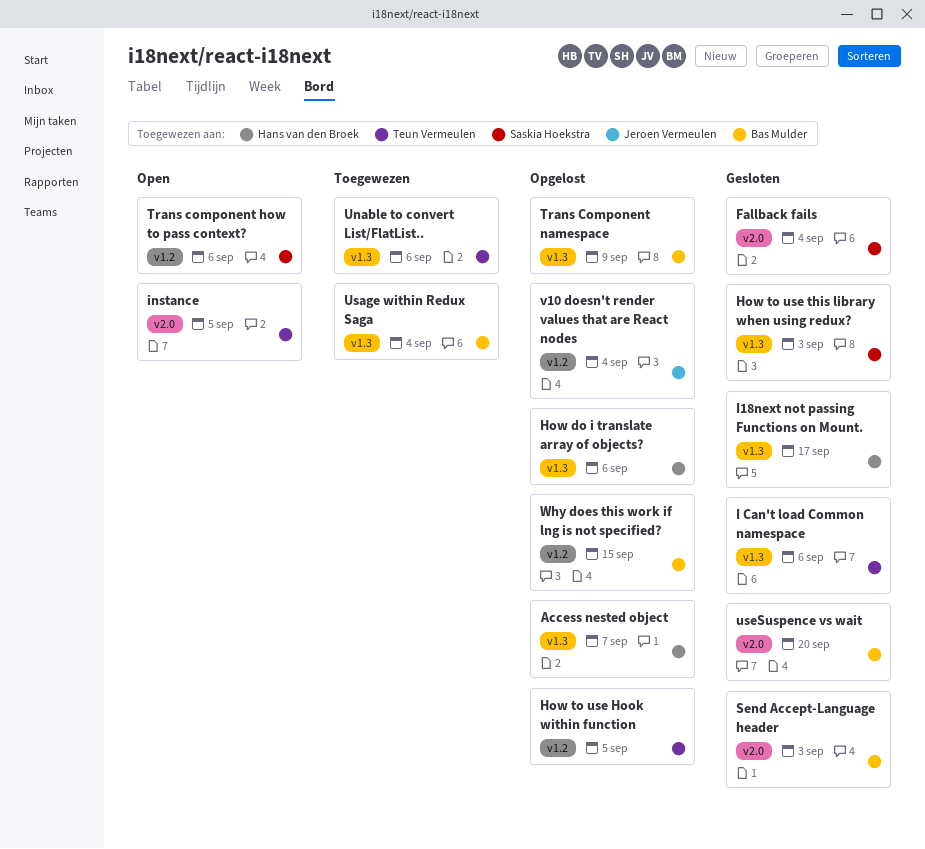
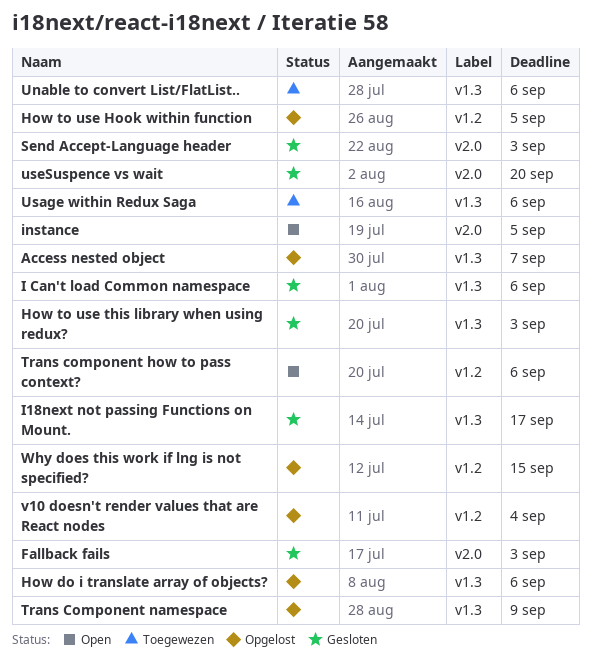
Fallback fails, due: Sep 4 -> Sep 3
Usage within Redux Saga, due: Sep 4 -> Sep 6

